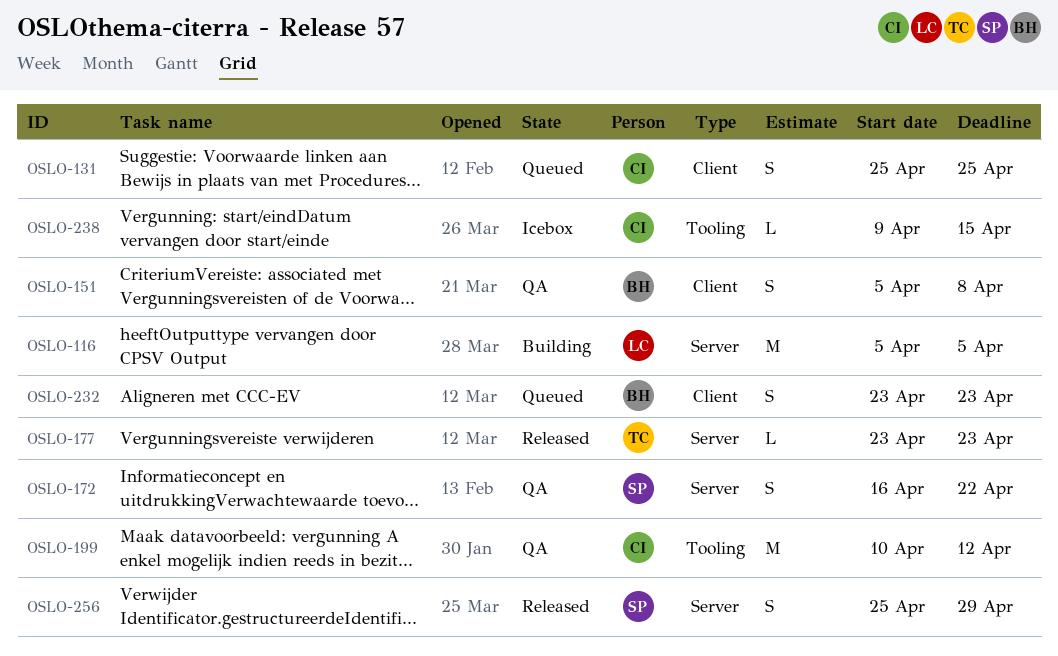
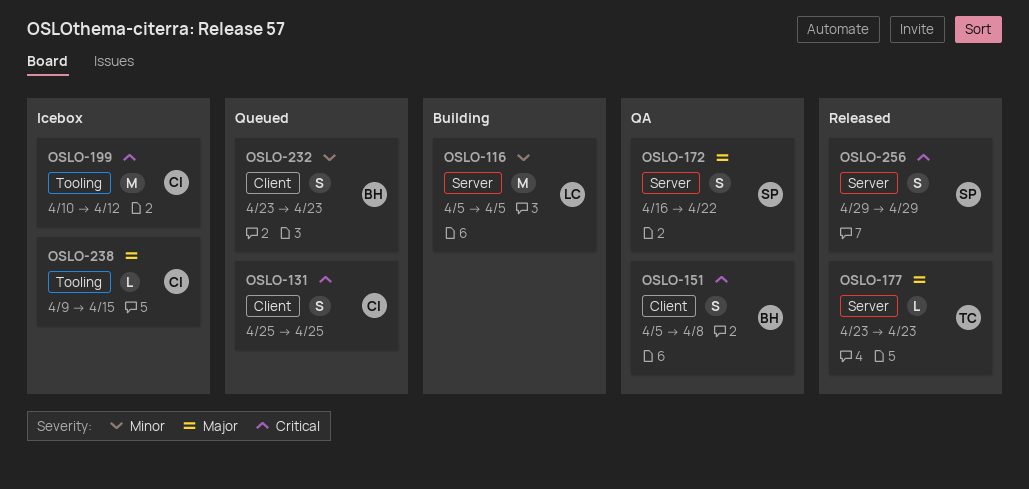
OSLO-199, status: QA -> Icebox
OSLO-256, start: Apr 25 -> Apr 29

